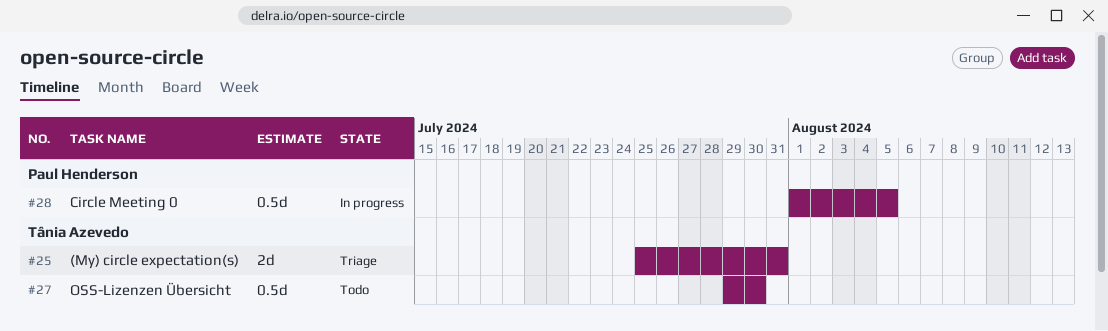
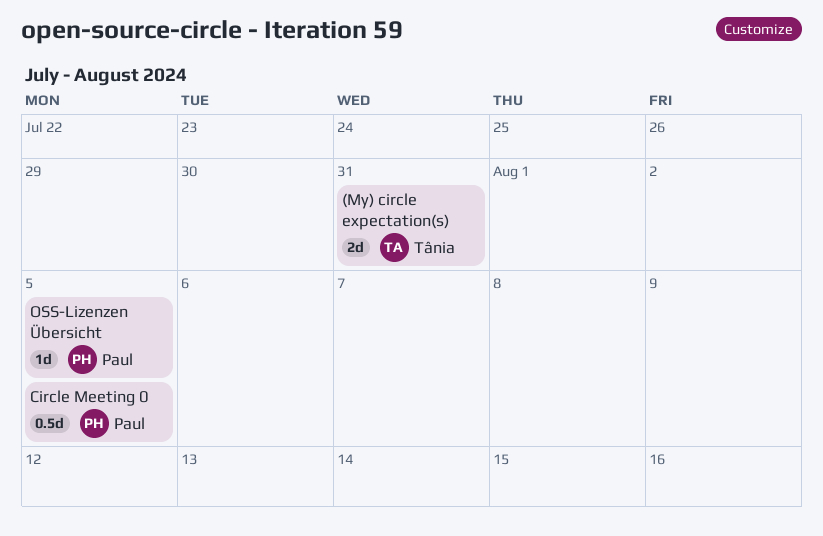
OSS-Lizenzen Übersicht, owner: Tânia Azevedo -> Paul Henderson
OSS-Lizenzen Übersicht, estimate: 0.5d -> 1d
OSS-Lizenzen Übersicht, due: Jul 30 -> Aug 5

